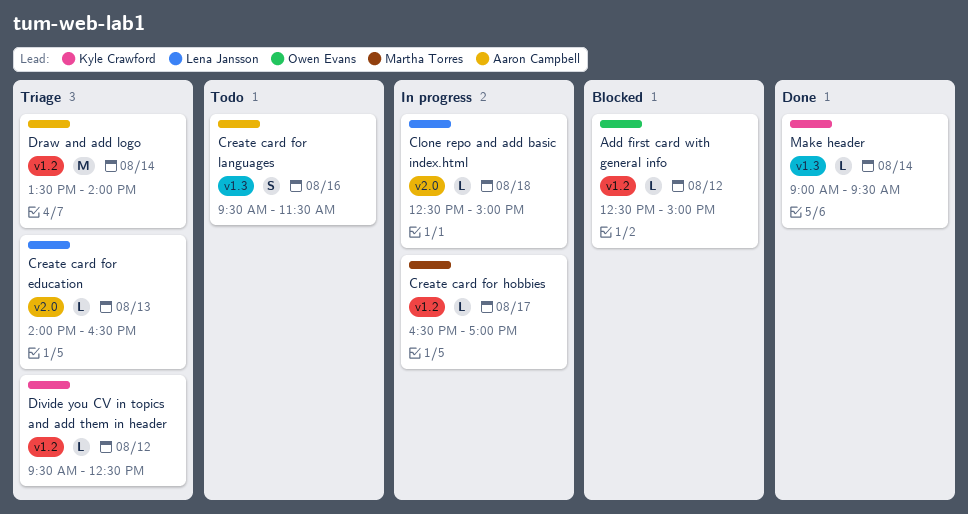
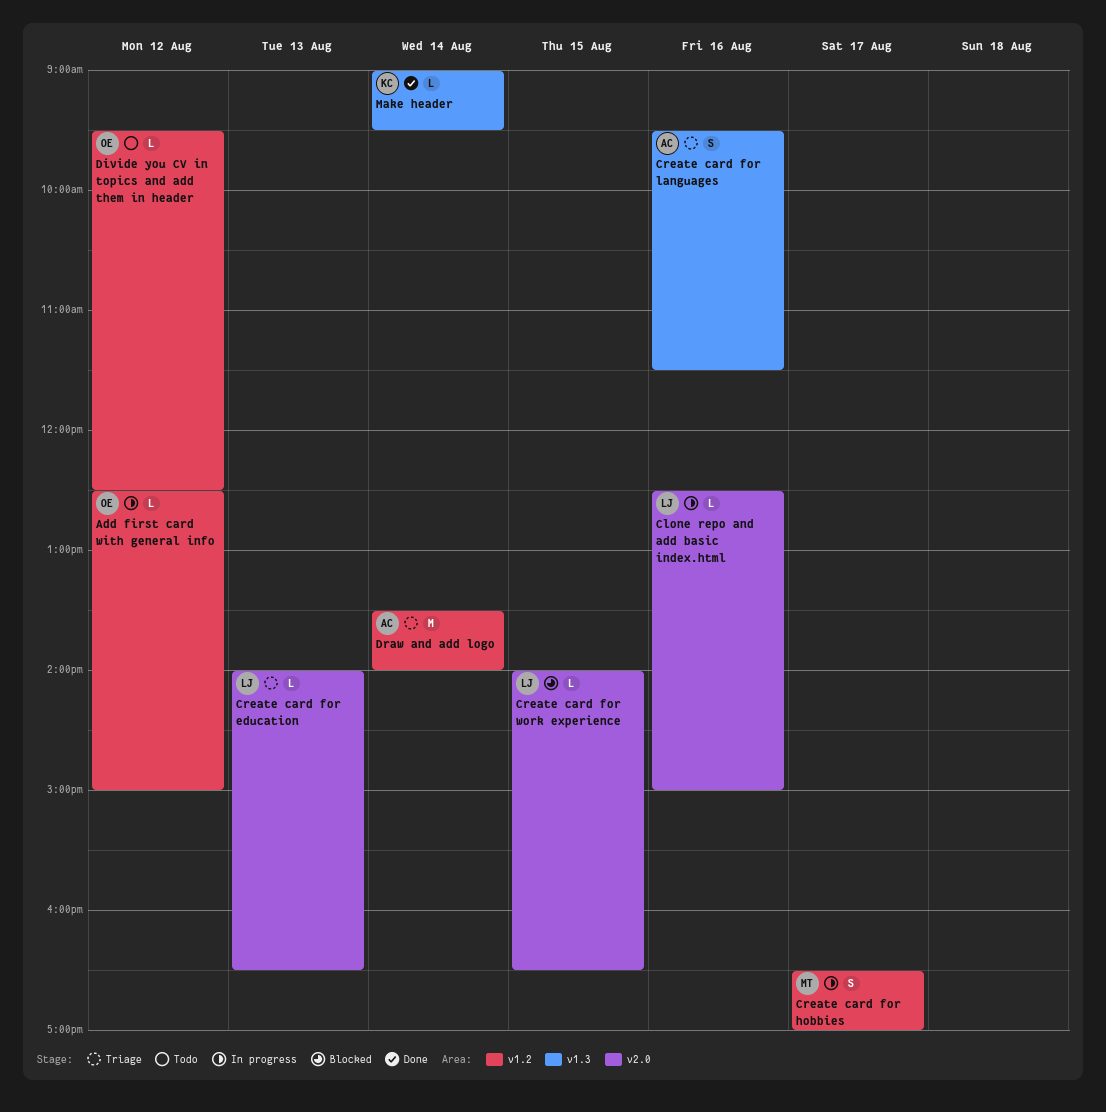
Add first card with general info, status: Blocked -> In progress
Clone repo and add basic index.html, day: Aug 18 -> Aug 16
Create card for hobbies, estimate: L -> S
Create card for languages, status: Todo -> Triage
Create card for work experience: none -> present
Divide you CV in topics and add them in header, status: Triage -> Todo
Divide you CV in topics and add them in header, owner: Kyle Crawford -> Owen Evans

